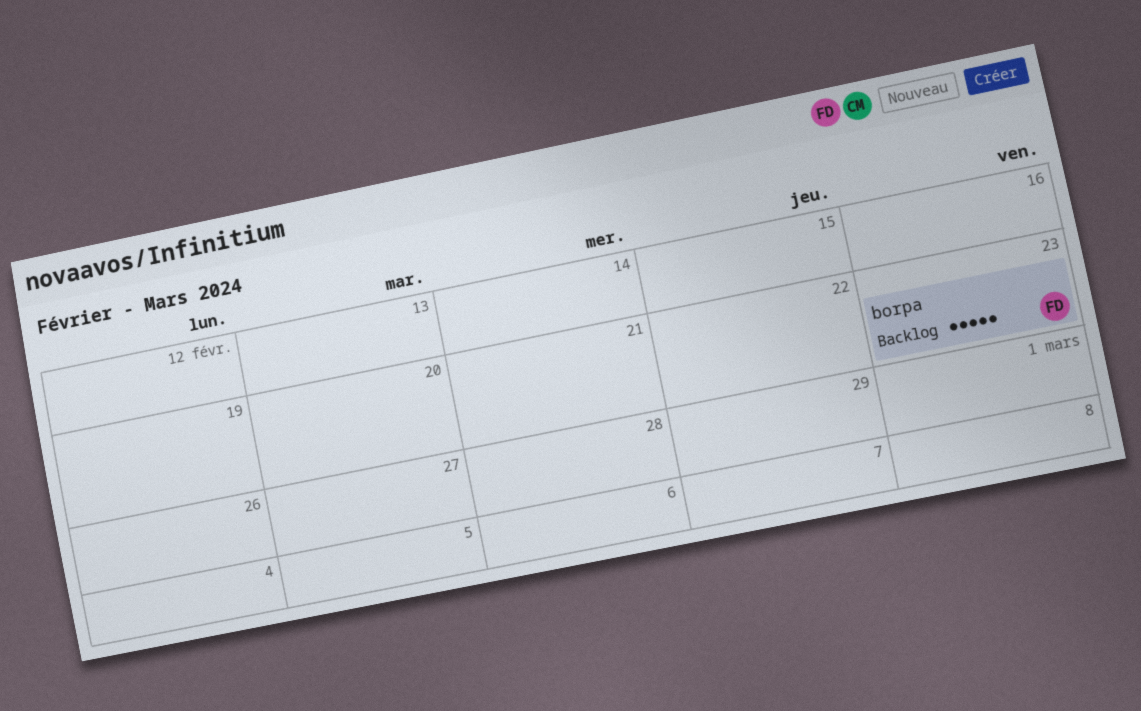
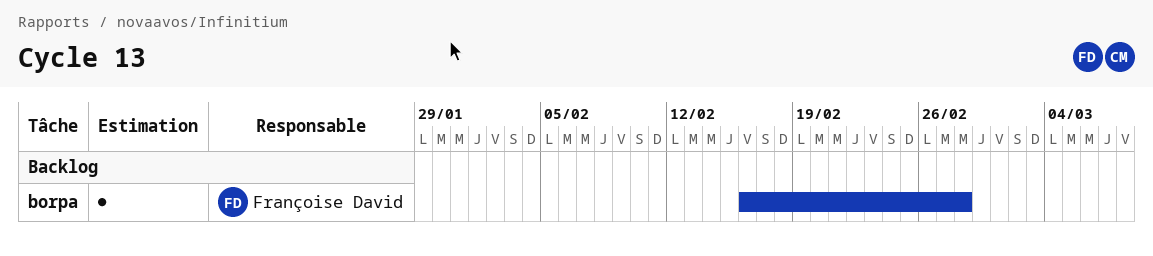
borpa, estimate: 5 -> 1
borpa, due: Feb 23 -> Feb 28

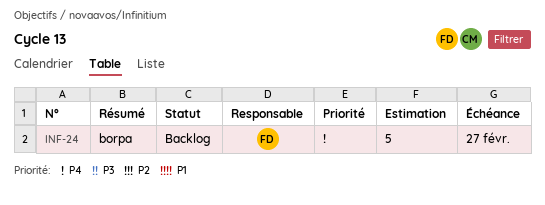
borpa, estimate: 1 -> 5
borpa, due: Feb 28 -> Feb 27

